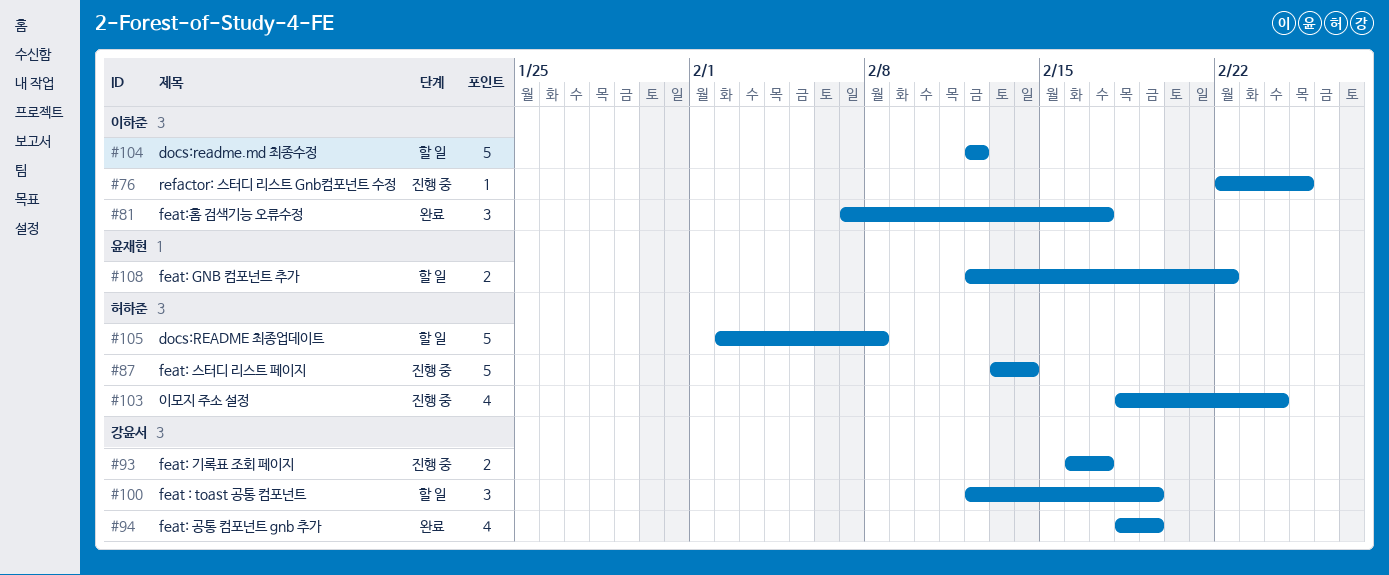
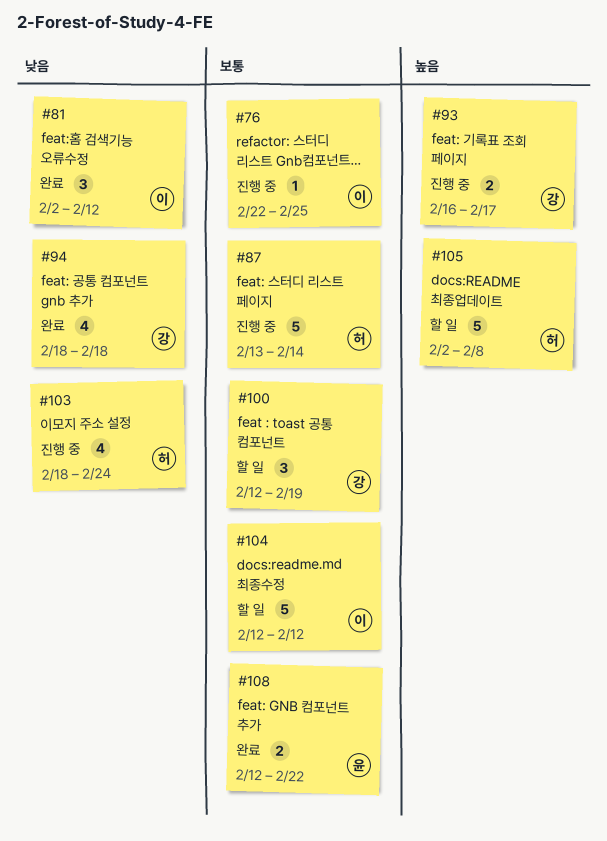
#81, start: Feb 7 -> Feb 2
#81, due: Feb 17 -> Feb 12
#94, due: Feb 19 -> Feb 18
#108, status: 할 일 -> 완료

